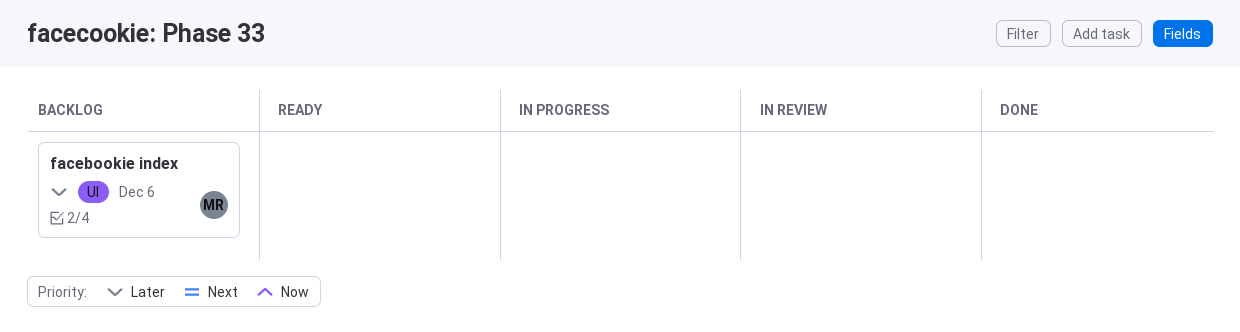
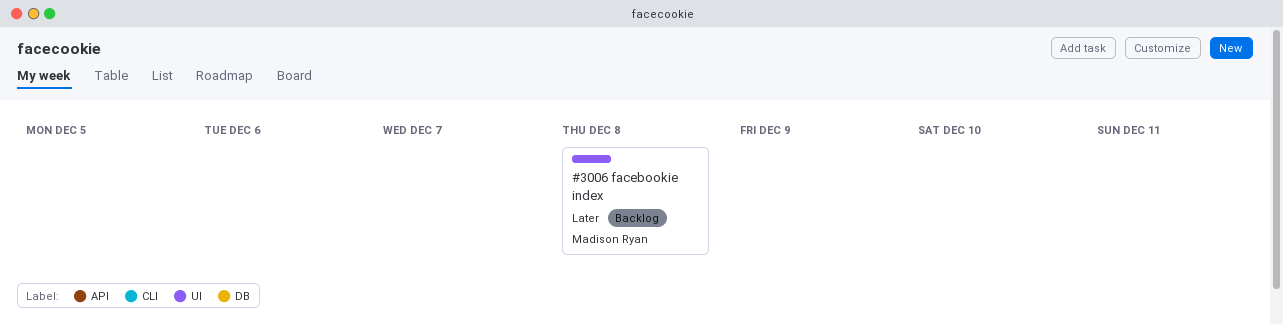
facebookie index, due: Dec 6 -> Dec 8

